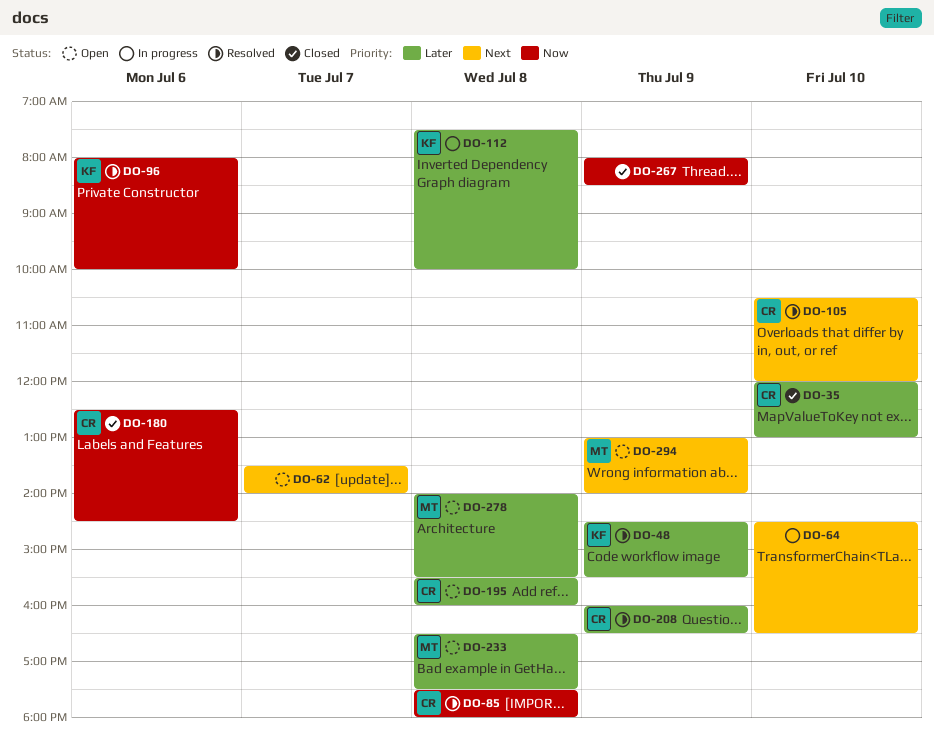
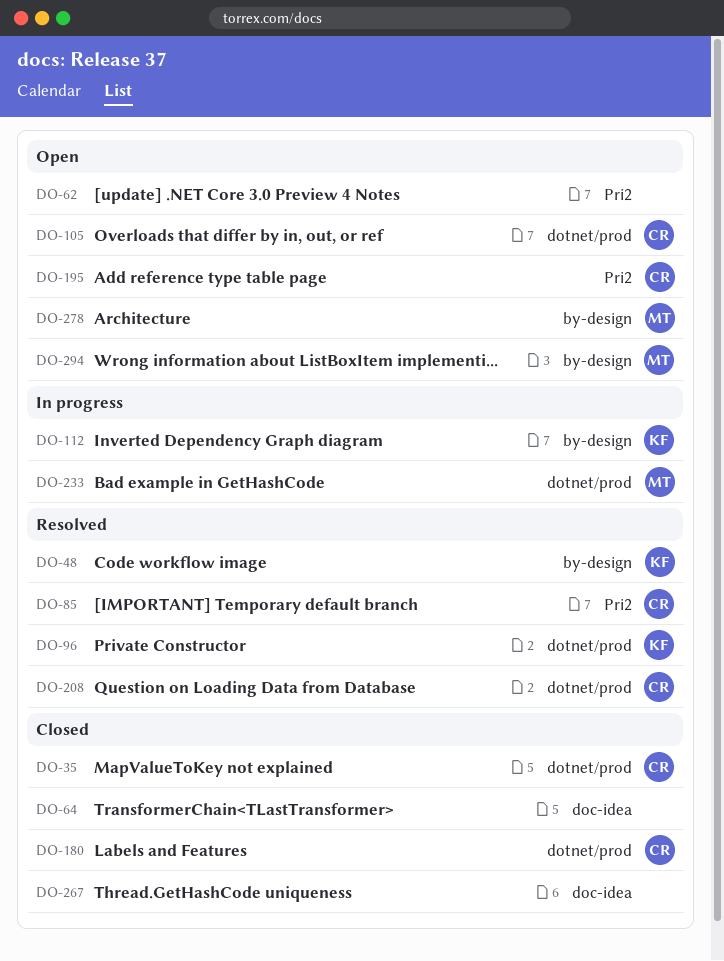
DO-64, status: In progress -> Closed
DO-105, status: Resolved -> Open
DO-233, status: Open -> In progress

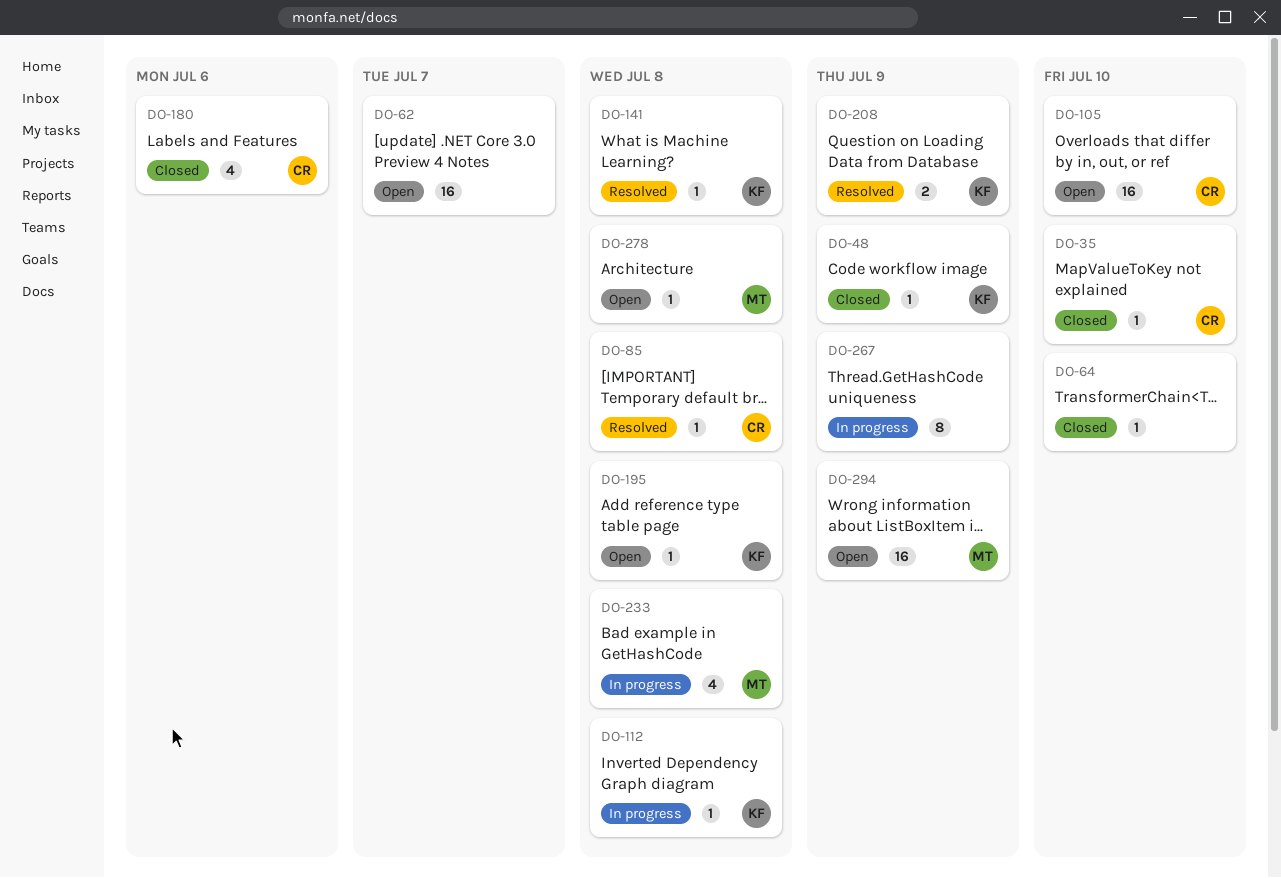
DO-48, status: Resolved -> Closed
DO-96: present -> none
DO-141: none -> present
DO-195, owner: CR -> KF
DO-208, owner: CR -> KF
DO-267, status: Closed -> In progress

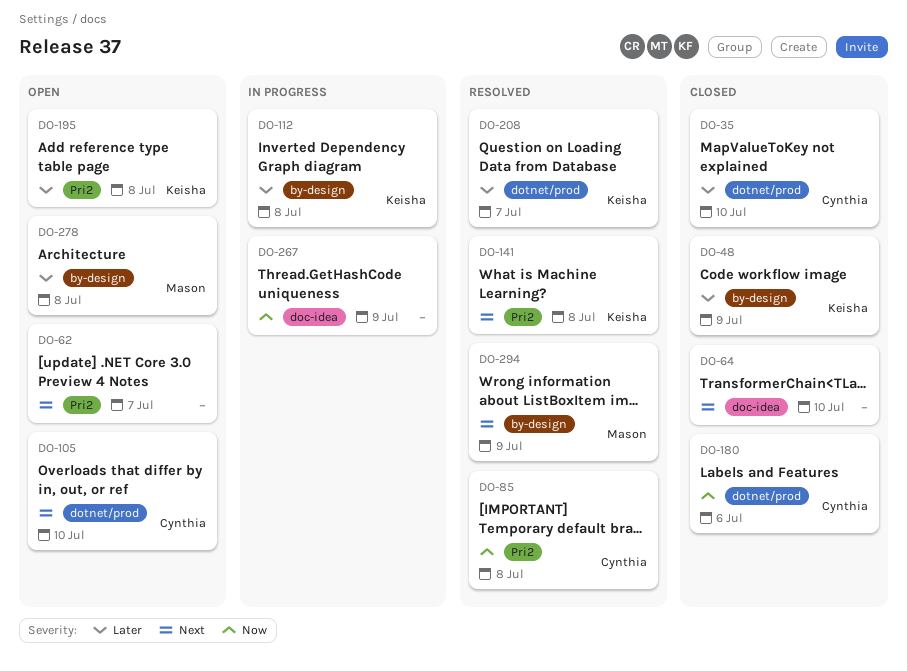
DO-208, day: Jul 9 -> Jul 7
DO-233: present -> none
DO-294, status: Open -> Resolved

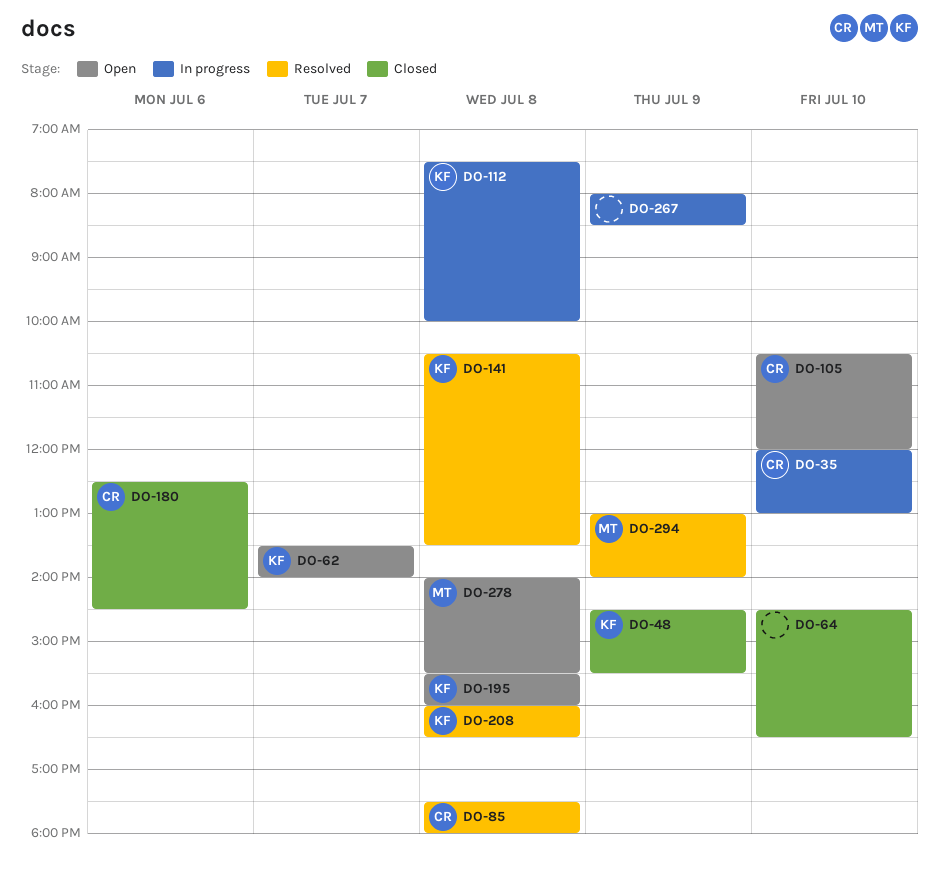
DO-35, status: Closed -> In progress
DO-62, owner: none -> Keisha
DO-208, day: Jul 7 -> Jul 8

